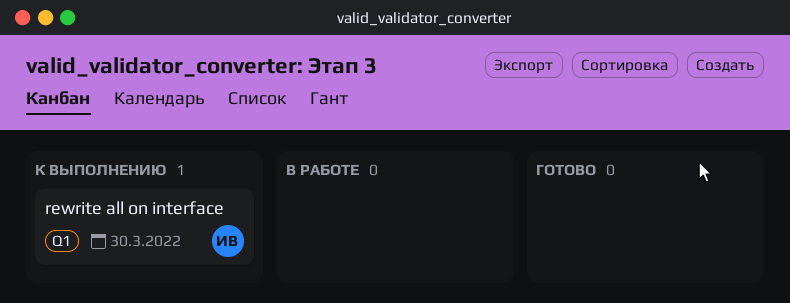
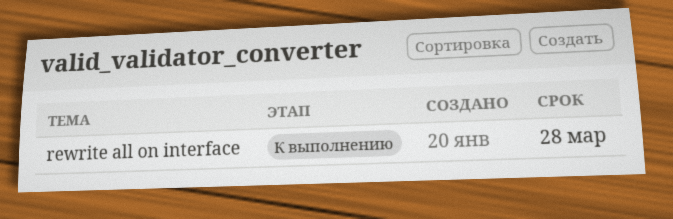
rewrite all on interface, due: Mar 30 -> Mar 28

